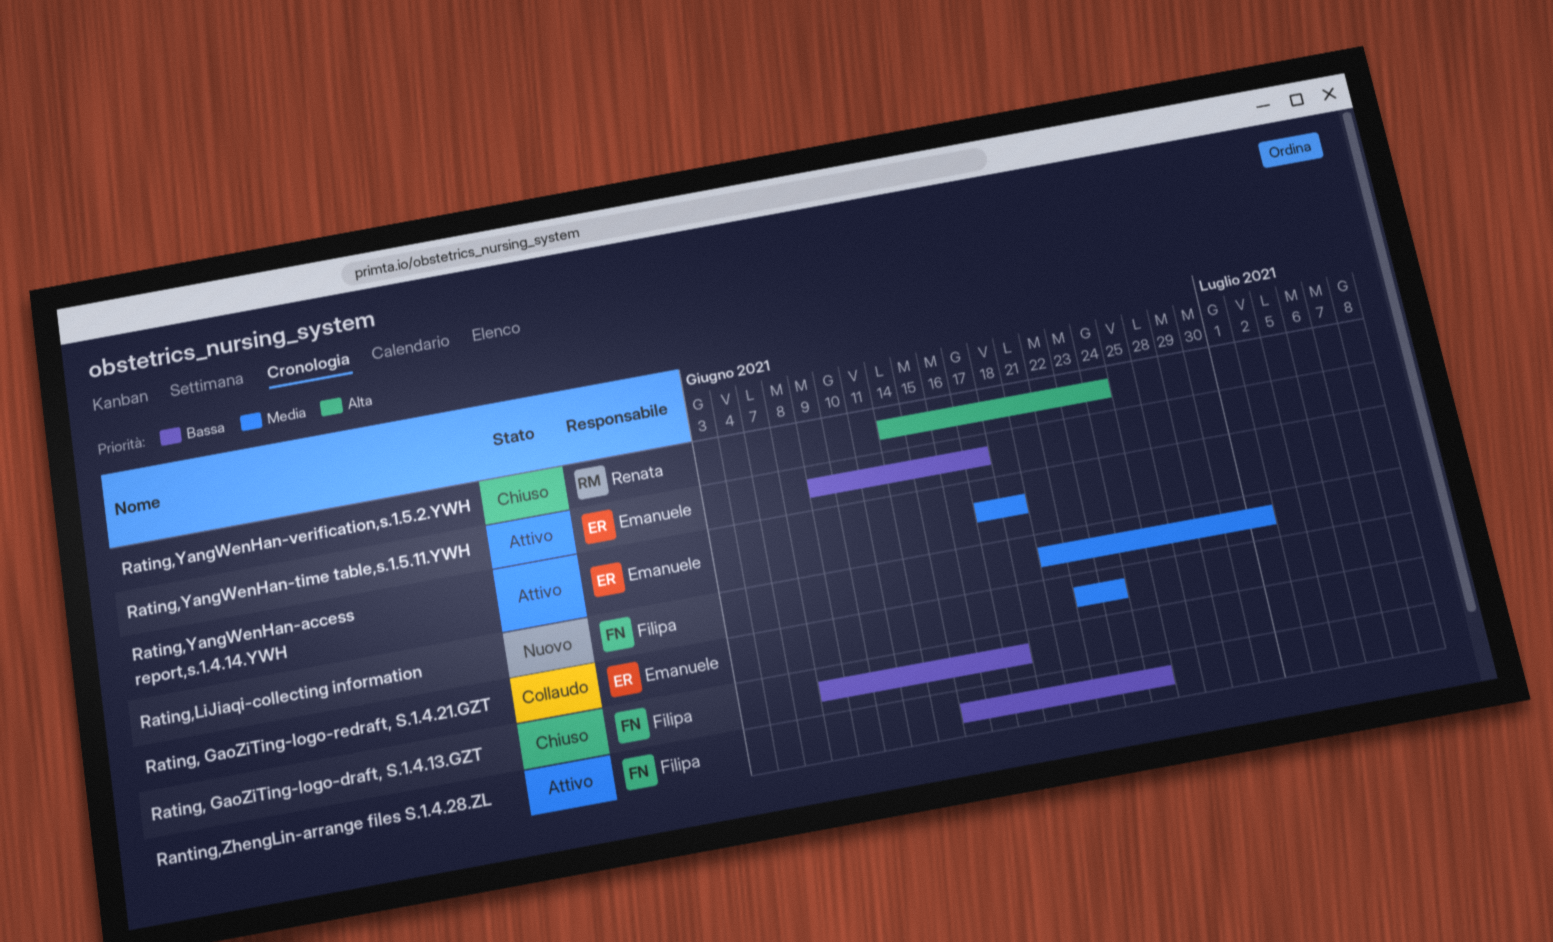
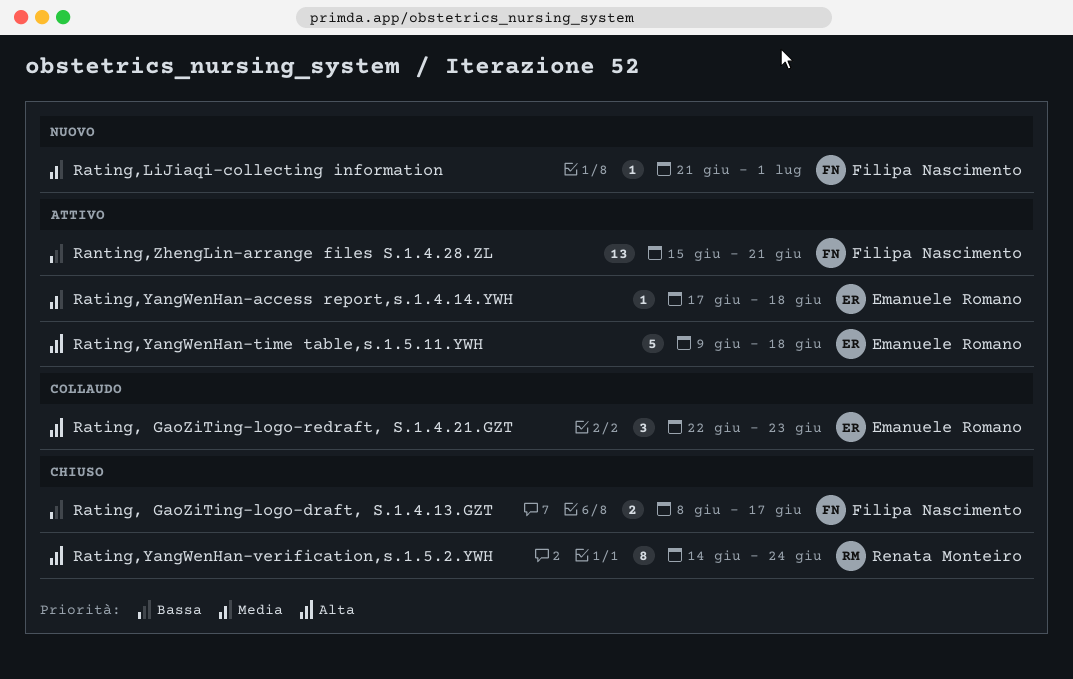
Ranting,ZhengLin-arrange files S.1.4.28.ZL, due: Jun 24 -> Jun 21
Rating, GaoZiTing-logo-redraft, S.1.4.21.GZT, priority: Media -> Alta
Rating,YangWenHan-time table,s.1.5.11.YWH, priority: Bassa -> Alta
Rating,YangWenHan-time table,s.1.5.11.YWH, due: Jun 17 -> Jun 18

